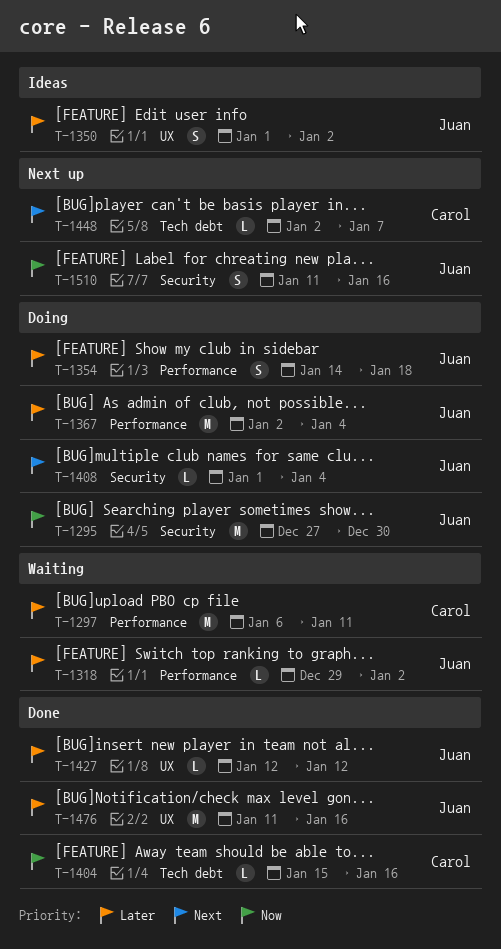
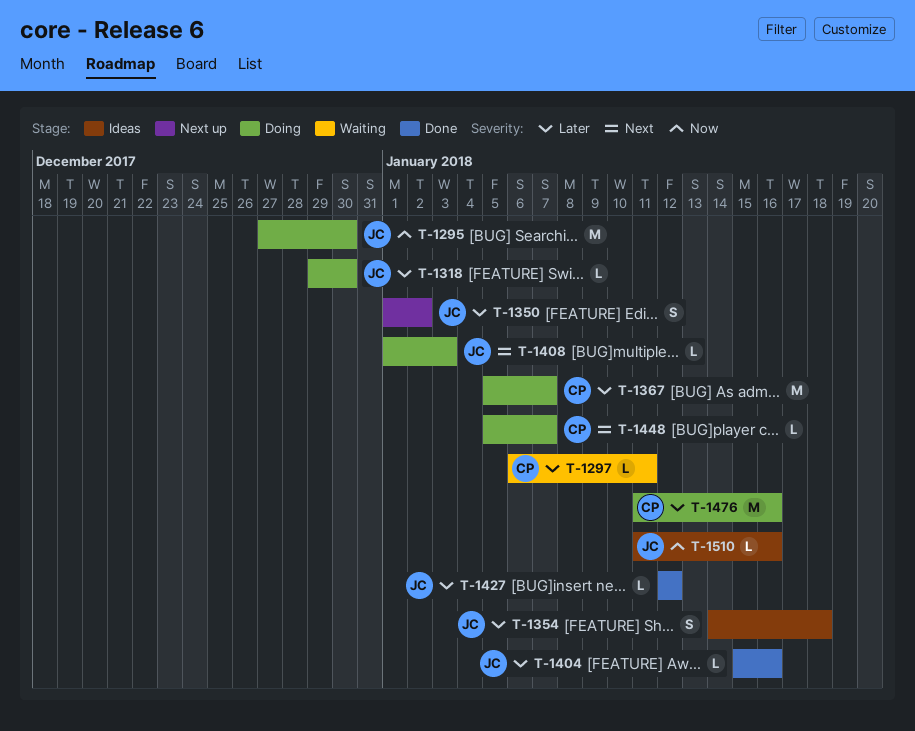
T-1297, estimate: M -> L
T-1318, status: Waiting -> Doing
T-1318, due: Jan 2 -> Dec 30
T-1350, status: Ideas -> Next up
T-1354, status: Doing -> Ideas
T-1367, owner: Juan -> Carol
T-1367, start: Jan 2 -> Jan 5
T-1367, due: Jan 4 -> Jan 7
T-1404, owner: Carol -> Juan
T-1404, priority: Now -> Later
T-1408, due: Jan 4 -> Jan 3
T-1448, status: Next up -> Doing
T-1448, start: Jan 2 -> Jan 5
T-1476, status: Done -> Doing
T-1476, owner: Juan -> Carol
T-1510, status: Next up -> Ideas
T-1510, estimate: S -> L

